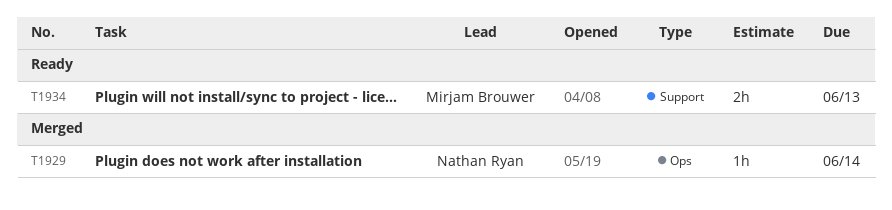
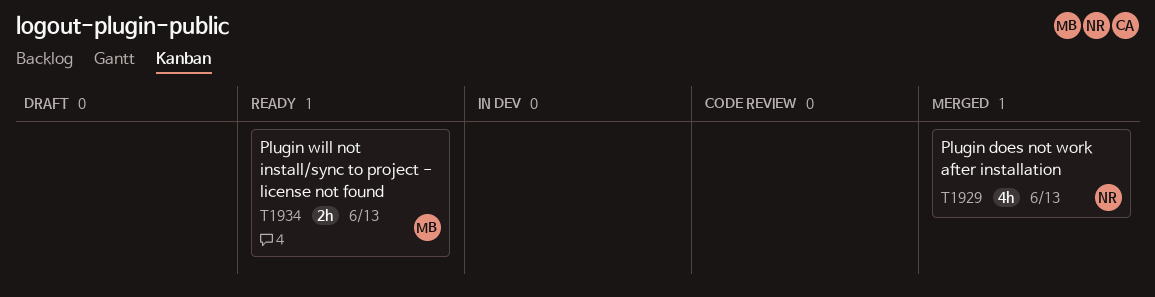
T1929, estimate: 1h -> 4h
T1929, due: Jun 14 -> Jun 13

